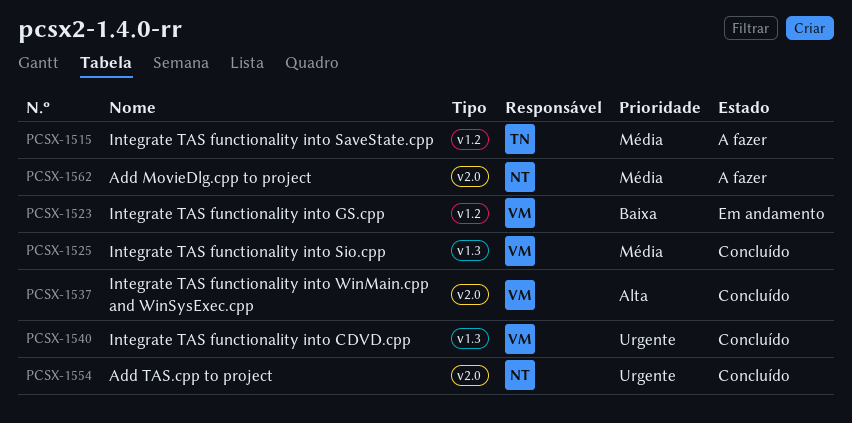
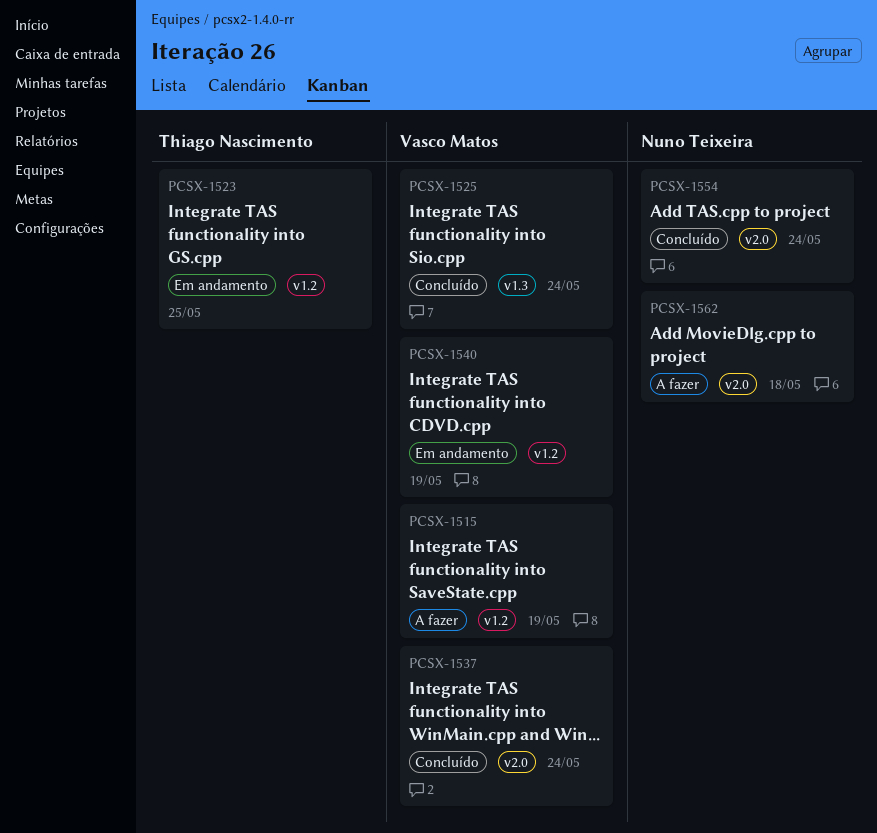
PCSX-1515, owner: Thiago Nascimento -> Vasco Matos
PCSX-1523, owner: Vasco Matos -> Thiago Nascimento
PCSX-1540, status: Concluído -> Em andamento
PCSX-1540, label: v1.3 -> v1.2

